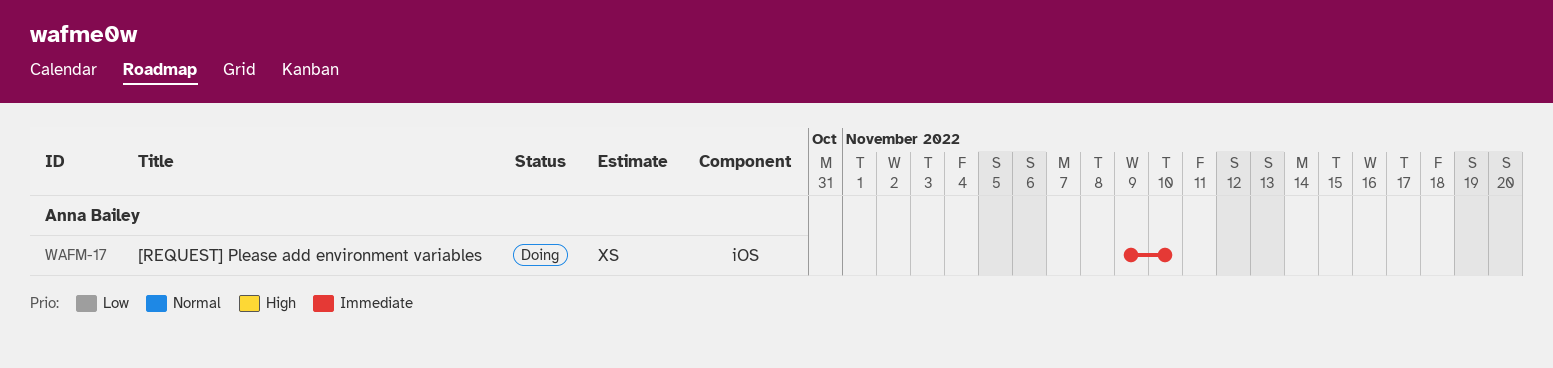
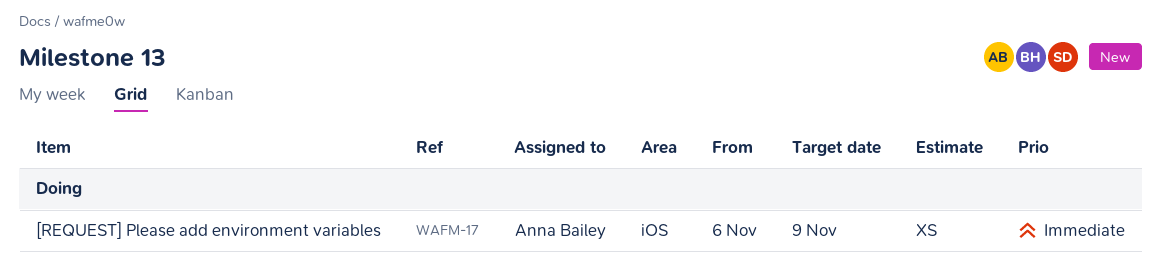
WAFM-17, start: Nov 9 -> Nov 6
WAFM-17, due: Nov 10 -> Nov 9

